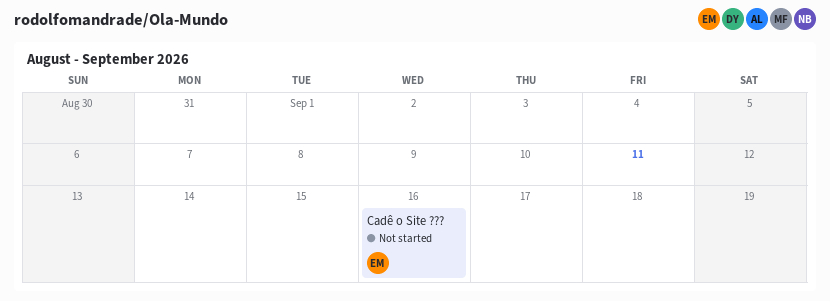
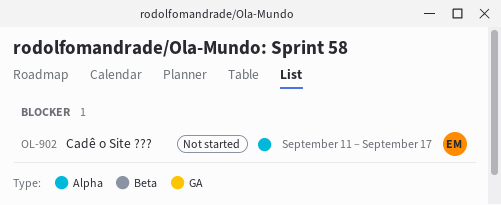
Cadê o Site ???, due: Sep 16 -> Sep 17

